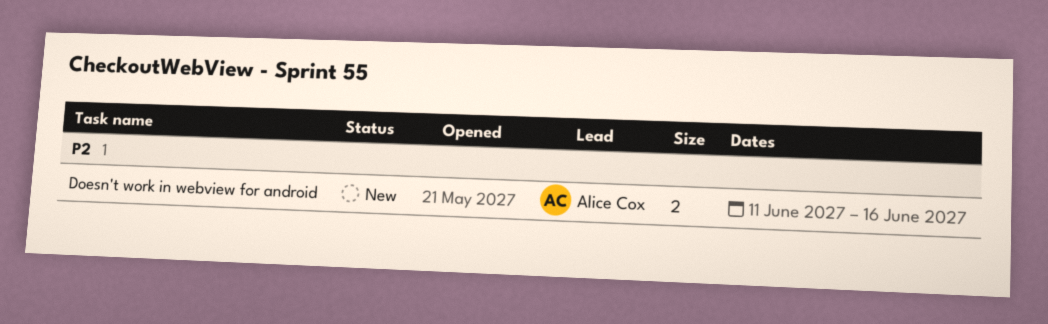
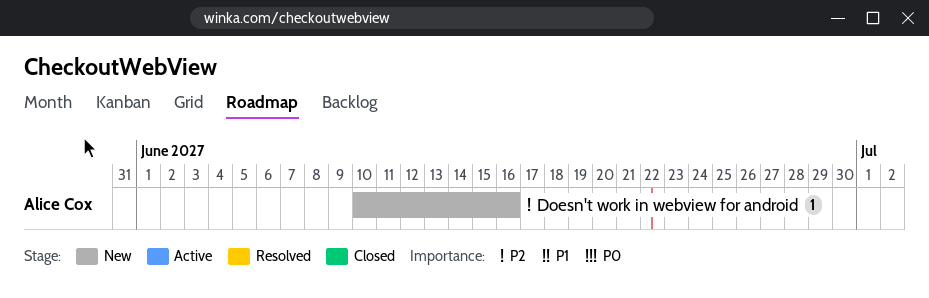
Doesn't work in webview for android, estimate: 2 -> 1
Doesn't work in webview for android, start: Jun 11 -> Jun 10

